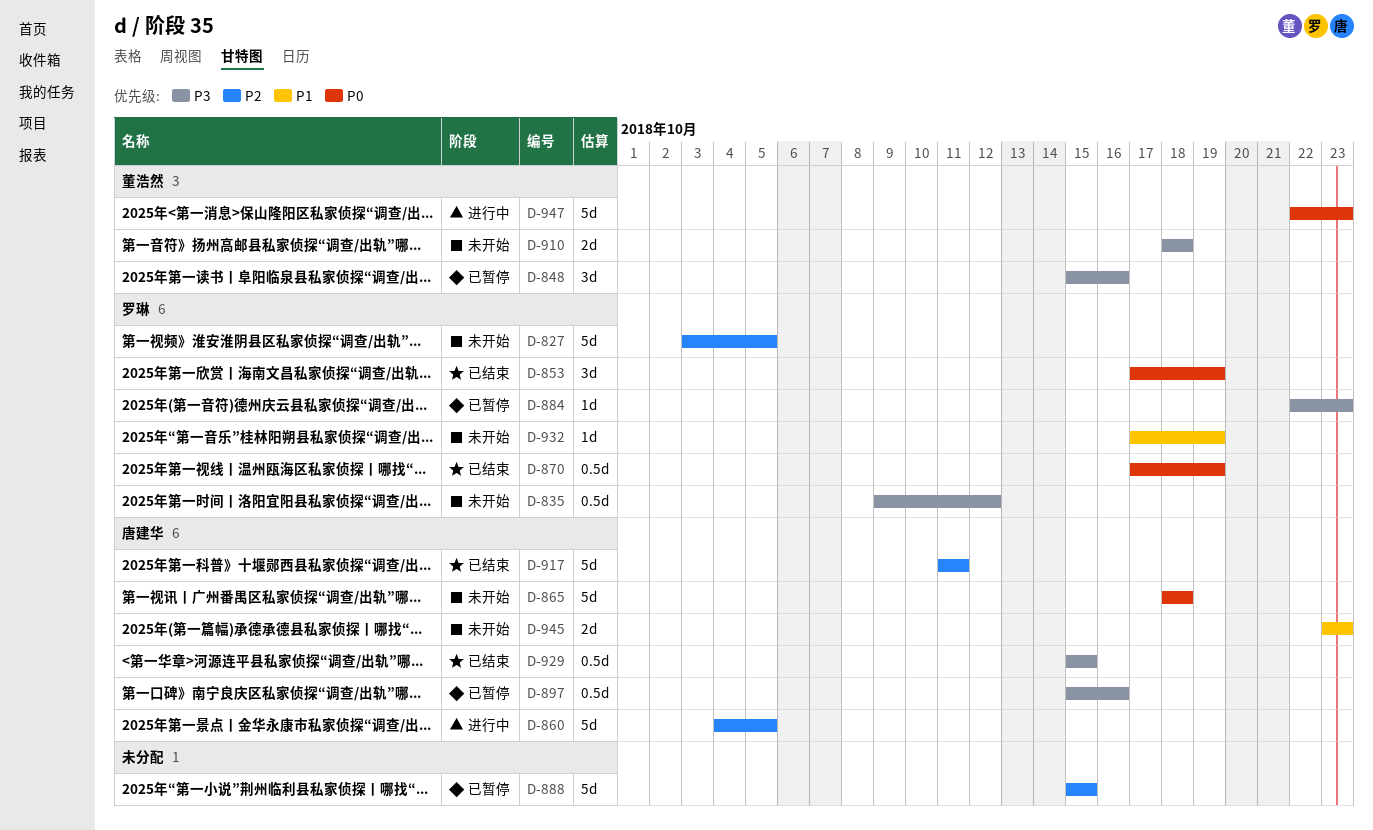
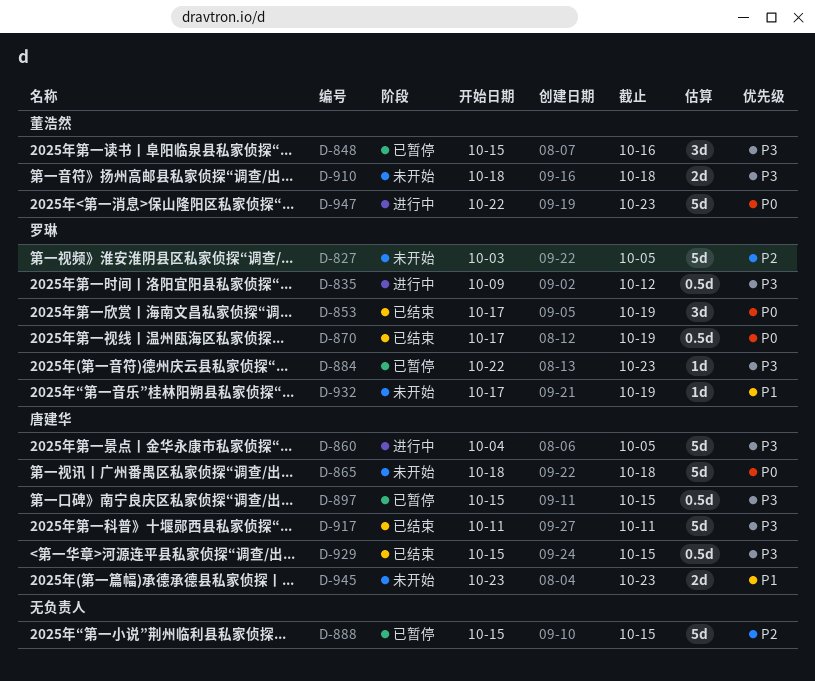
D-835, status: 未开始 -> 进行中
D-860, priority: P2 -> P3
D-897, due: Oct 16 -> Oct 15
D-917, priority: P2 -> P3

